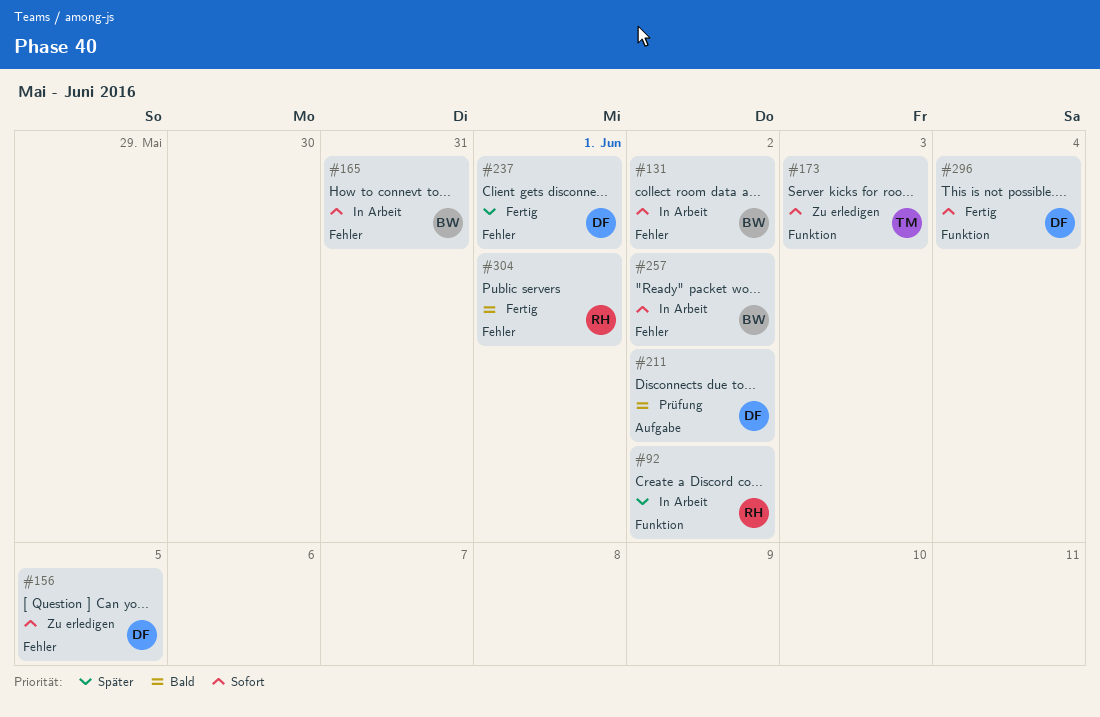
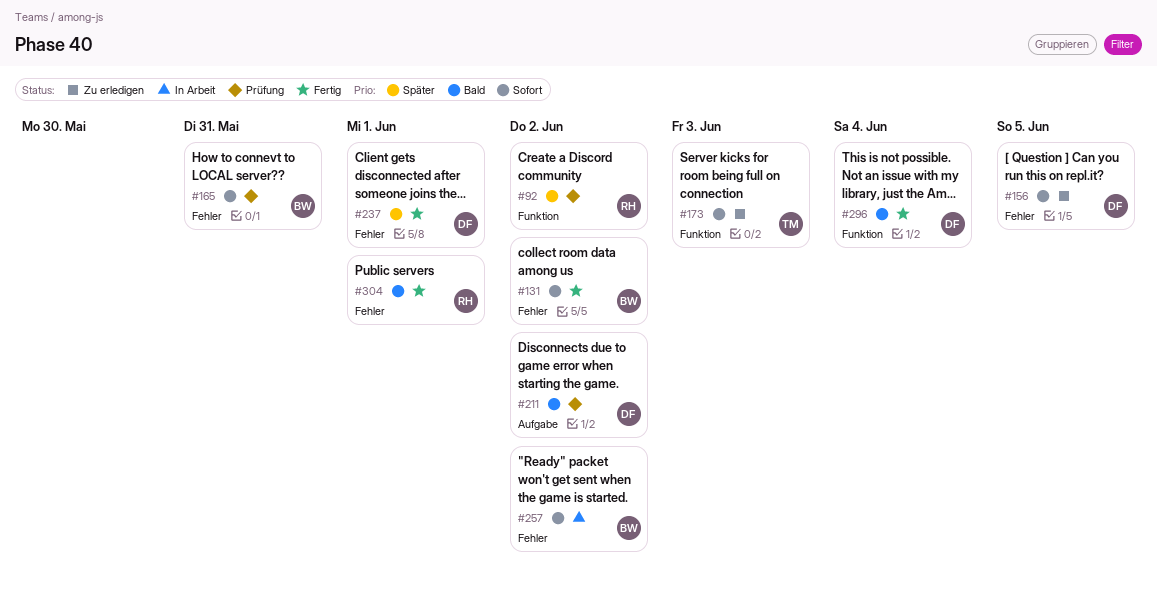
#92, status: In Arbeit -> Prüfung
#131, status: In Arbeit -> Fertig
#165, status: In Arbeit -> Prüfung
#296, priority: Sofort -> Bald

